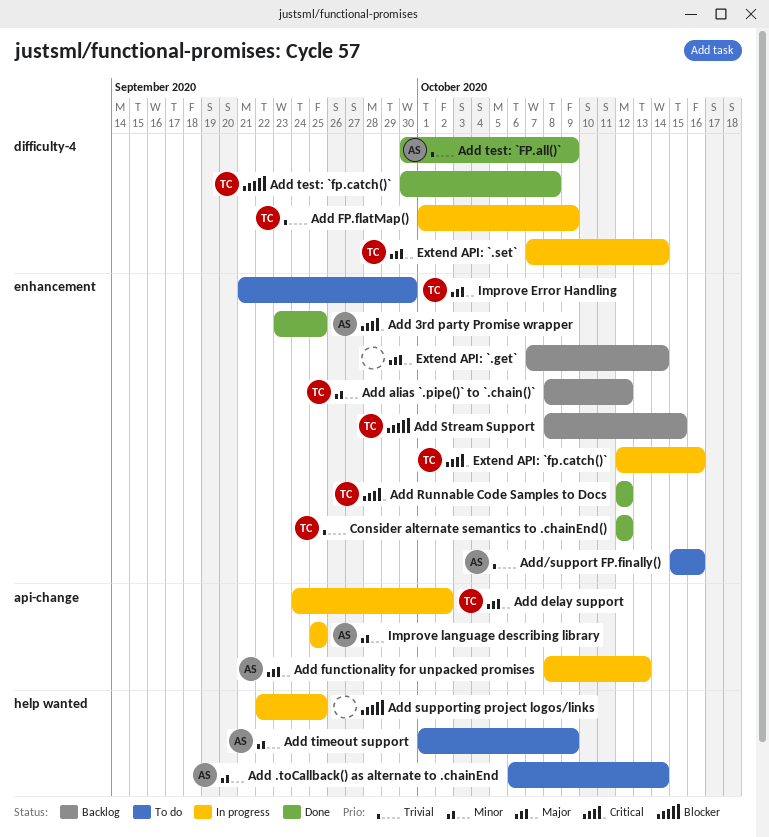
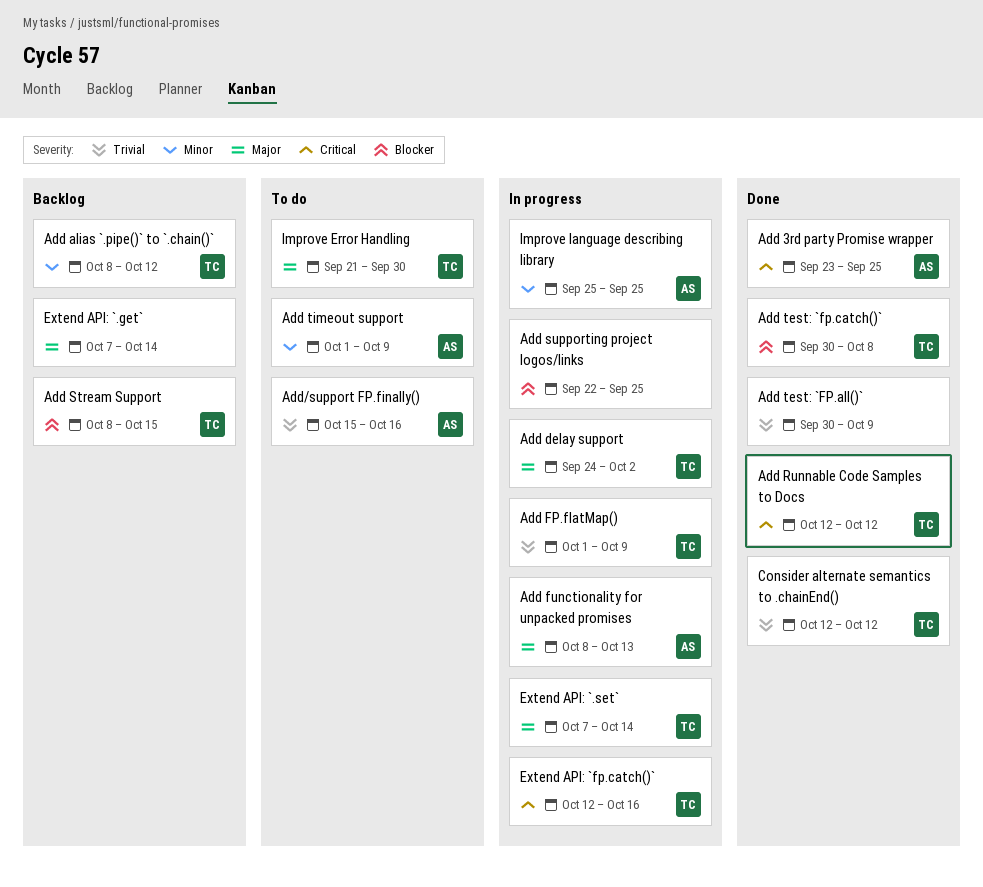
Add .toCallback() as alternate to .chainEnd: present -> none
Add test: `FP.all()`, owner: AS -> none

